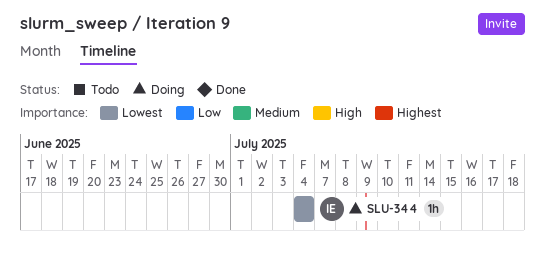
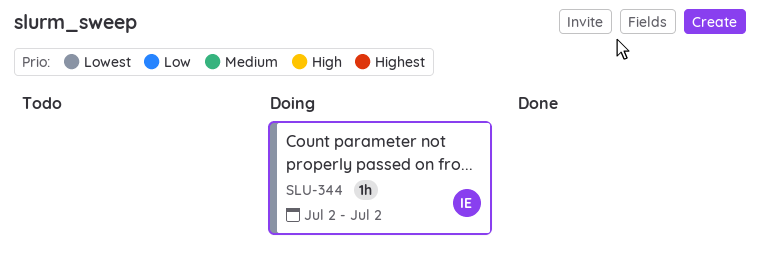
SLU-344, start: Jul 4 -> Jul 2
SLU-344, due: Jul 4 -> Jul 2

